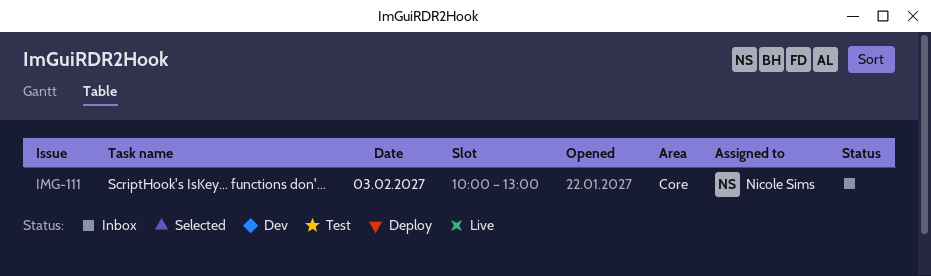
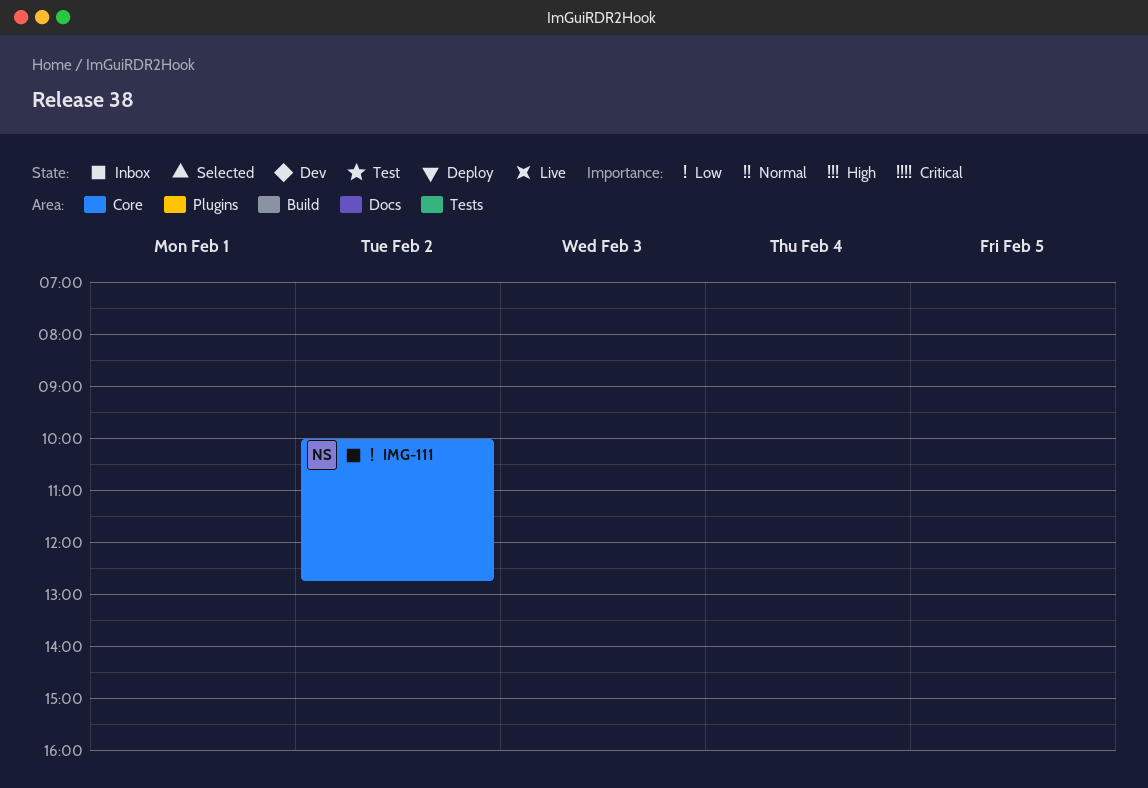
IMG-111, day: Feb 3 -> Feb 2
IMG-111, ends: 13:00 -> 12:45

